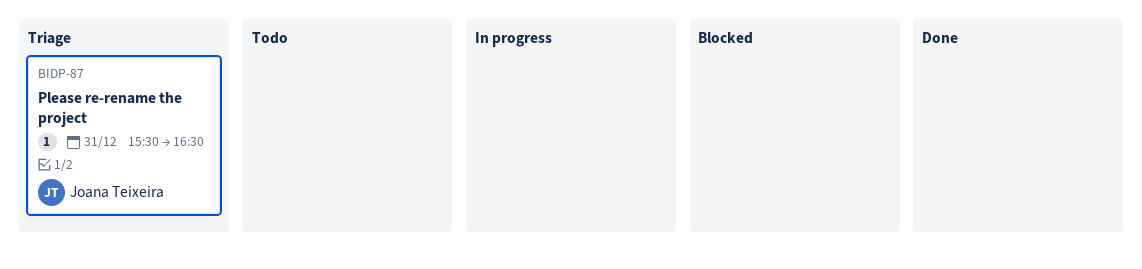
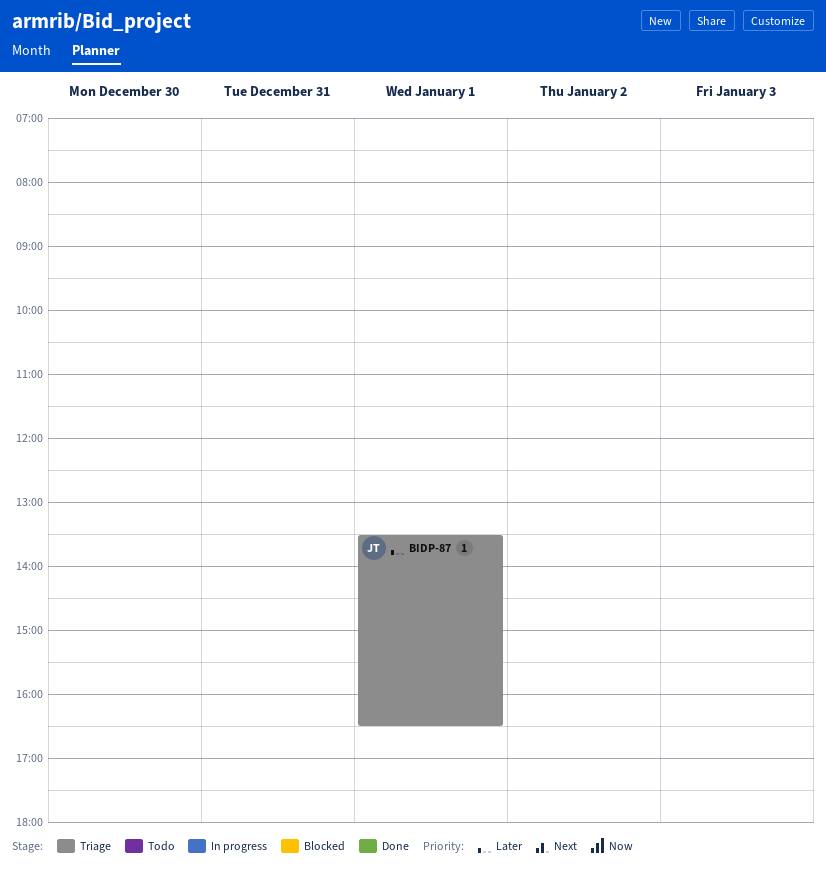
BIDP-87, day: Dec 31 -> Jan 1
BIDP-87, begins: 15:30 -> 13:30

